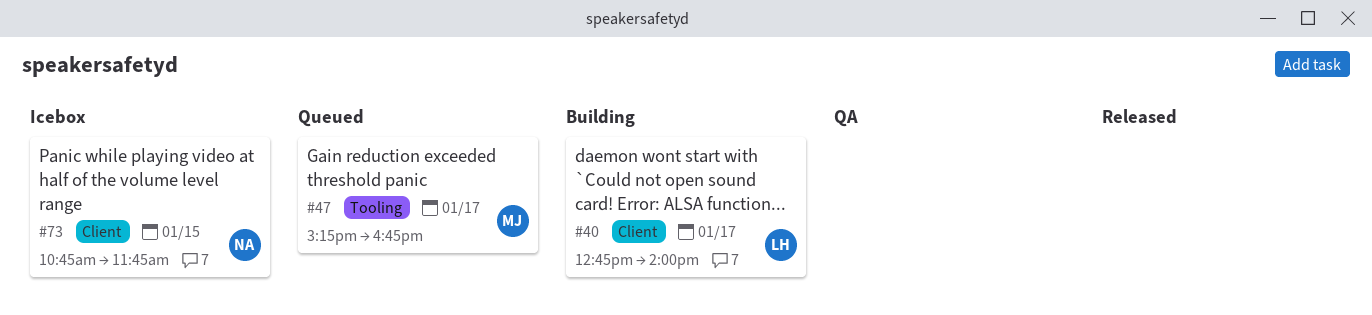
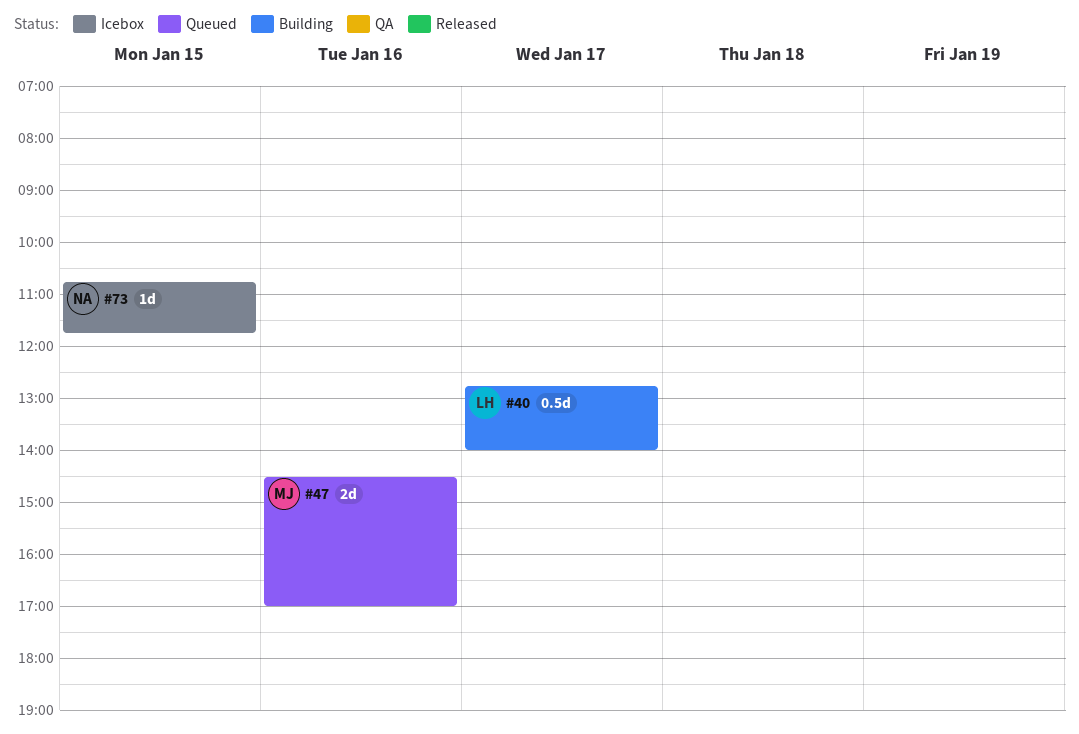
#47, day: Jan 17 -> Jan 16
#47, begins: 15:15 -> 14:30
#47, ends: 16:45 -> 17:00

